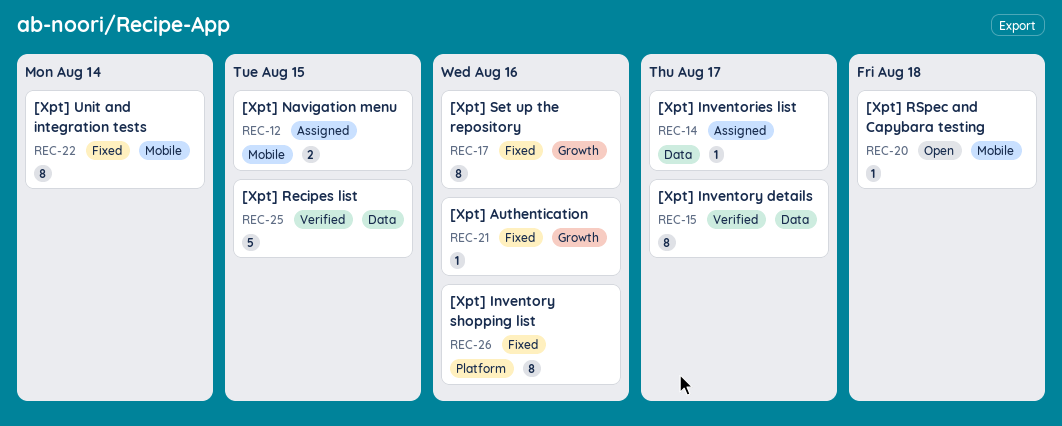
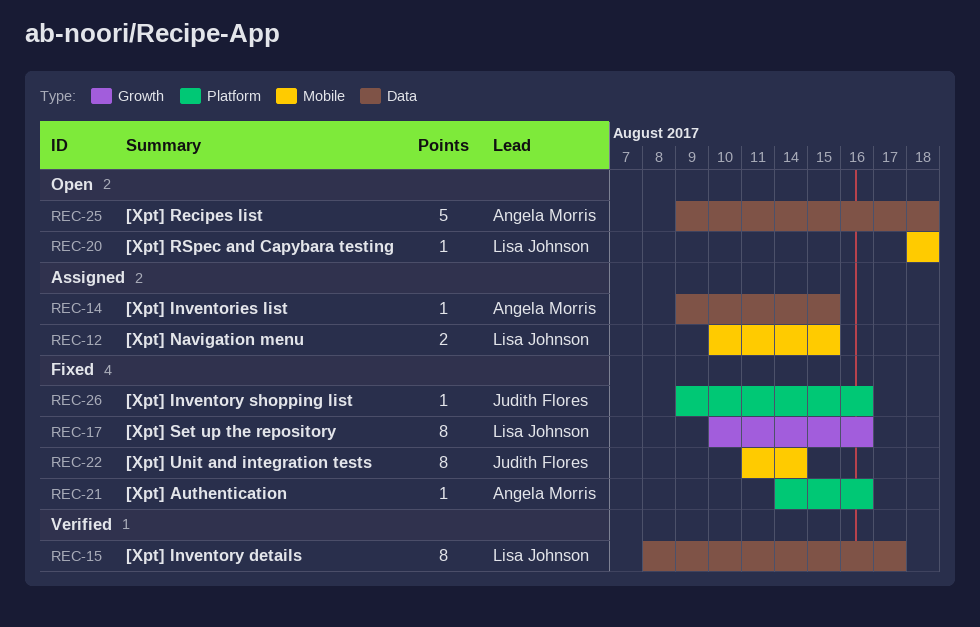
REC-14, due: Aug 17 -> Aug 15
REC-21, label: Growth -> Platform
REC-25, status: Verified -> Open
REC-25, due: Aug 15 -> Aug 18
REC-26, estimate: 8 -> 1

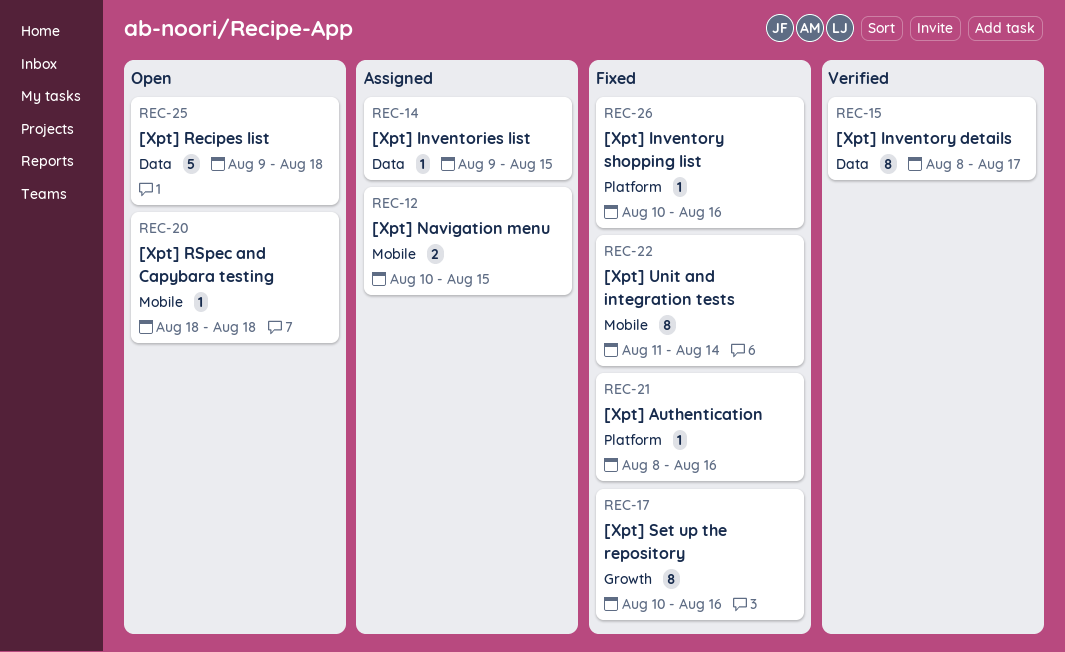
REC-21, start: Aug 14 -> Aug 8
REC-26, start: Aug 9 -> Aug 10

